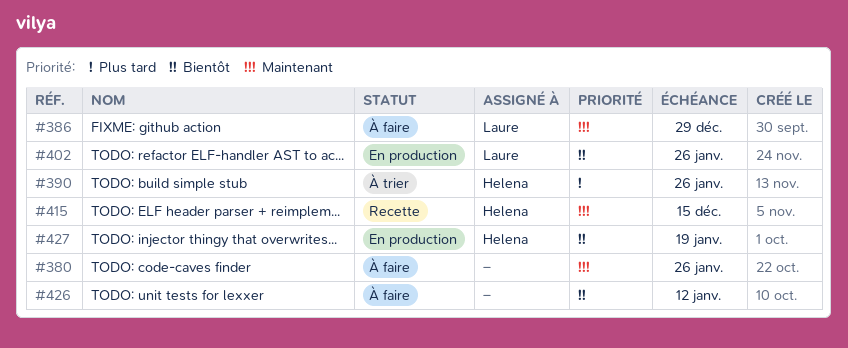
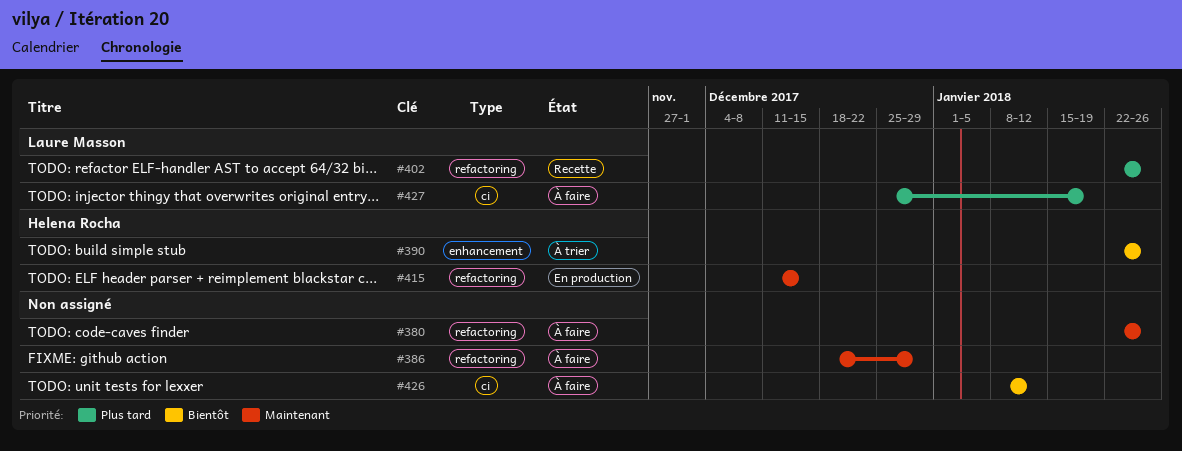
#386, owner: Laure Masson -> none
#390, priority: Plus tard -> Bientôt
#402, status: En production -> Recette
#402, priority: Bientôt -> Plus tard
#415, status: Recette -> En production
#427, status: En production -> À faire
#427, owner: Helena Rocha -> Laure Masson
#427, priority: Bientôt -> Plus tard

